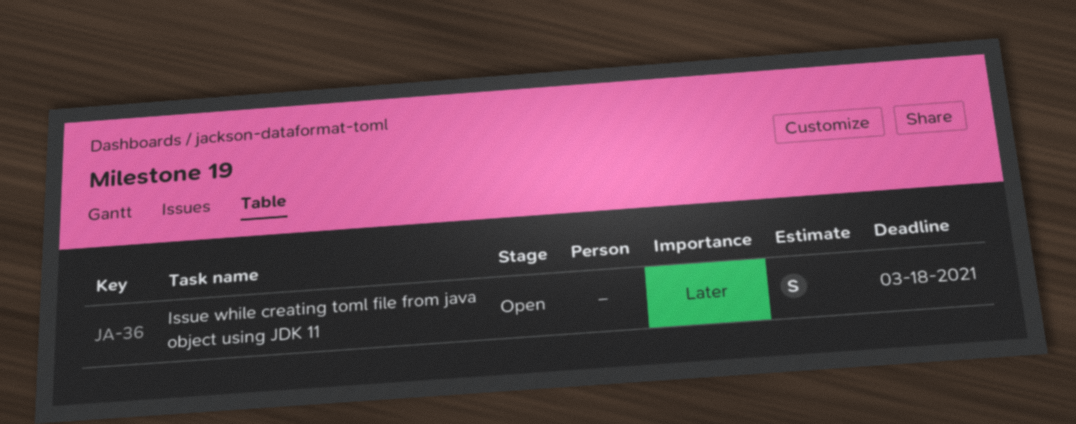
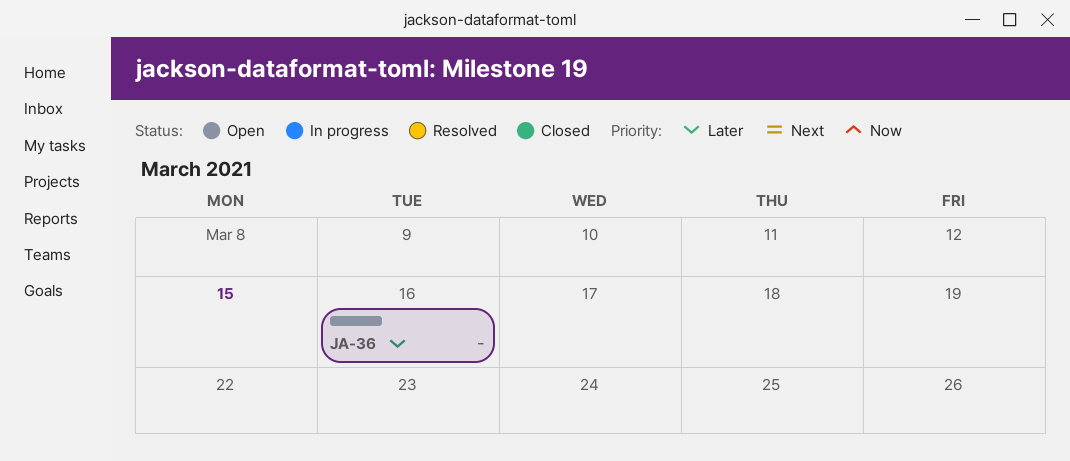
JA-36, due: Mar 18 -> Mar 16

